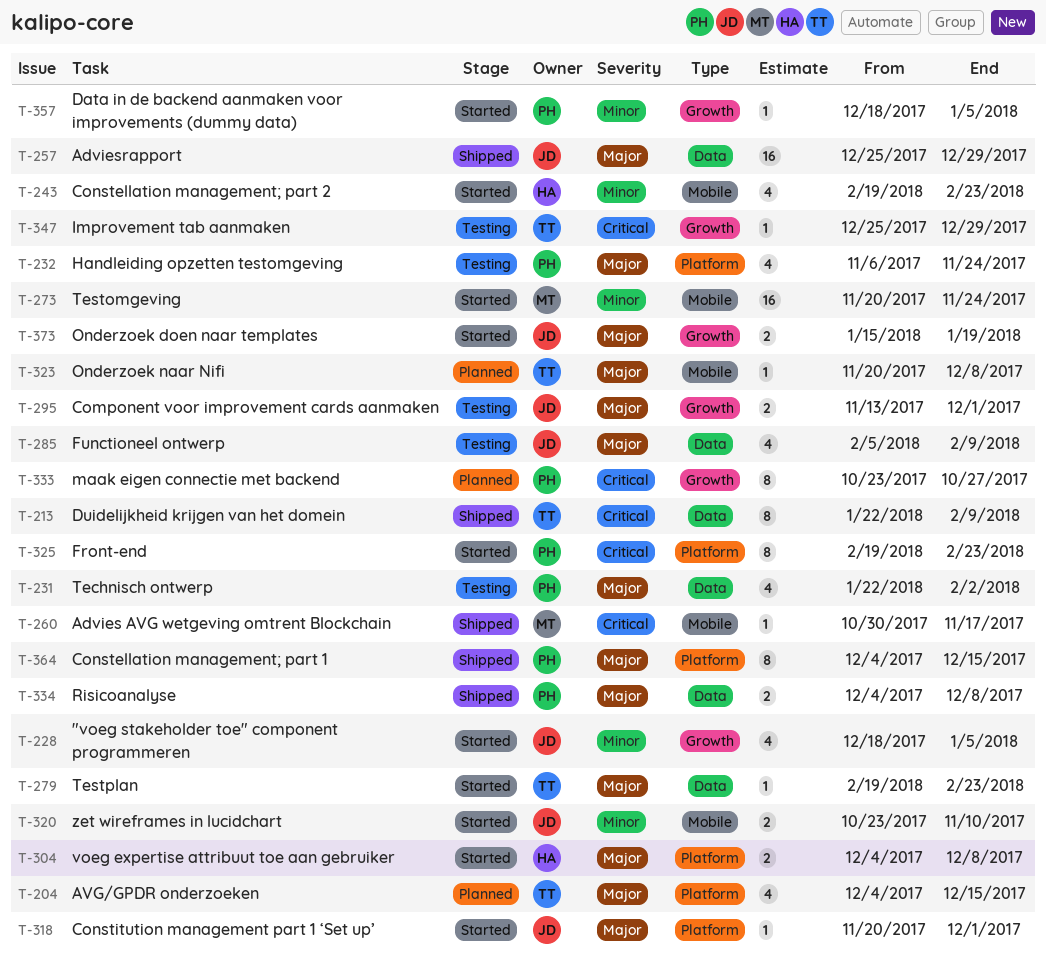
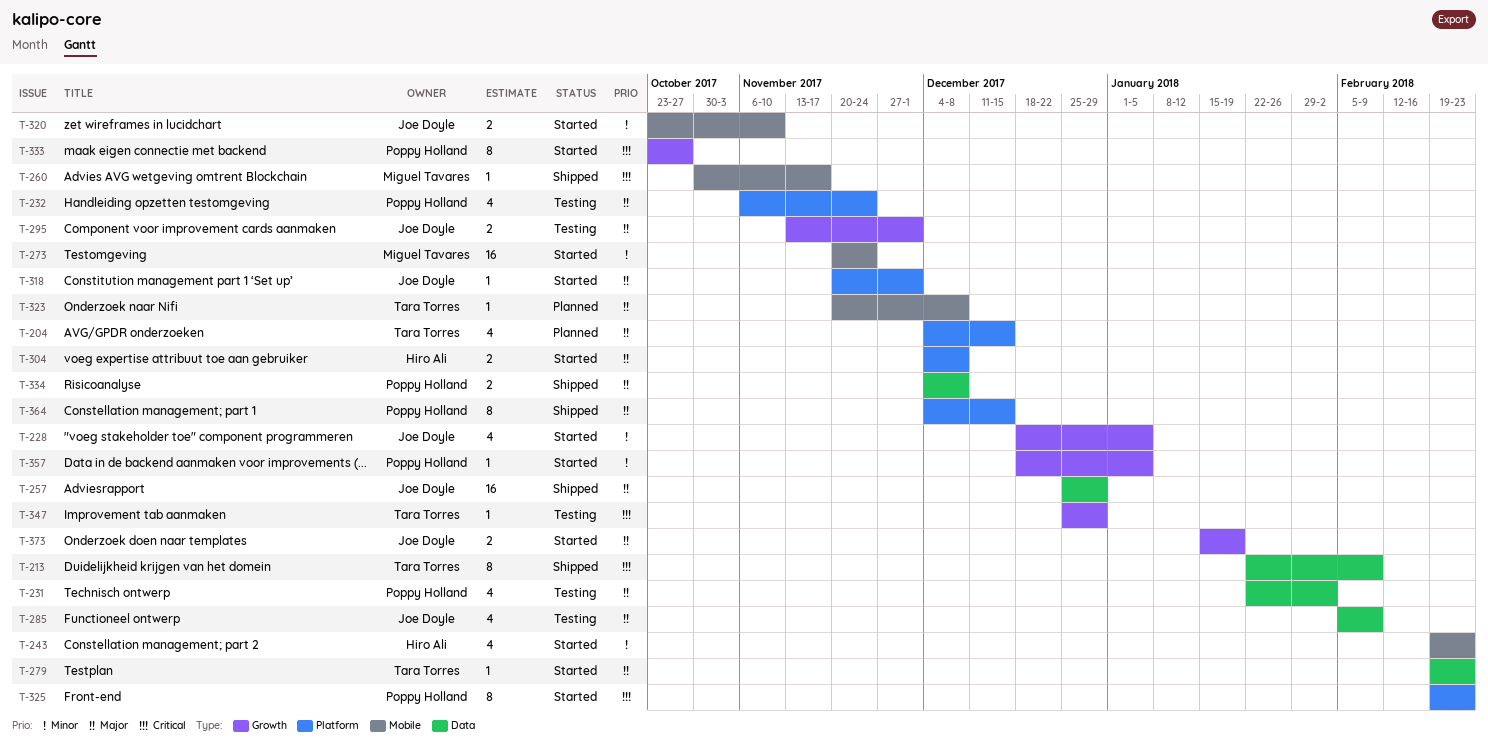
T-333, status: Planned -> Started

